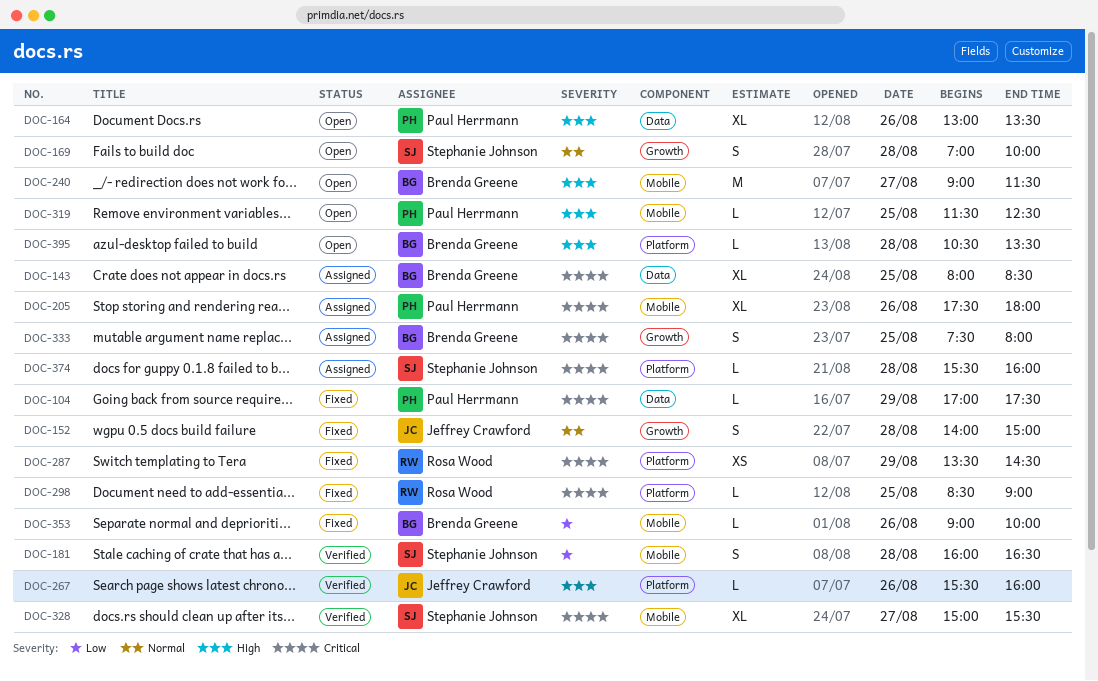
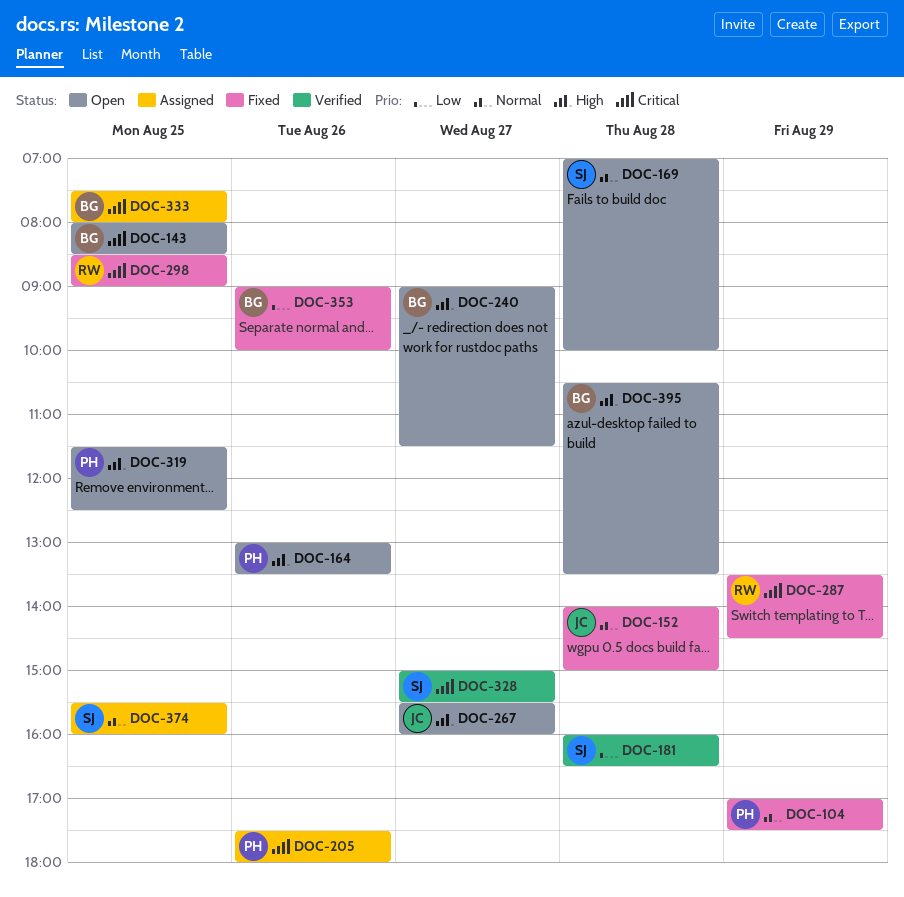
DOC-104, priority: Critical -> Normal
DOC-143, status: Assigned -> Open
DOC-267, status: Verified -> Open
DOC-267, day: Aug 26 -> Aug 27
DOC-374, priority: Critical -> Normal
DOC-374, day: Aug 28 -> Aug 25

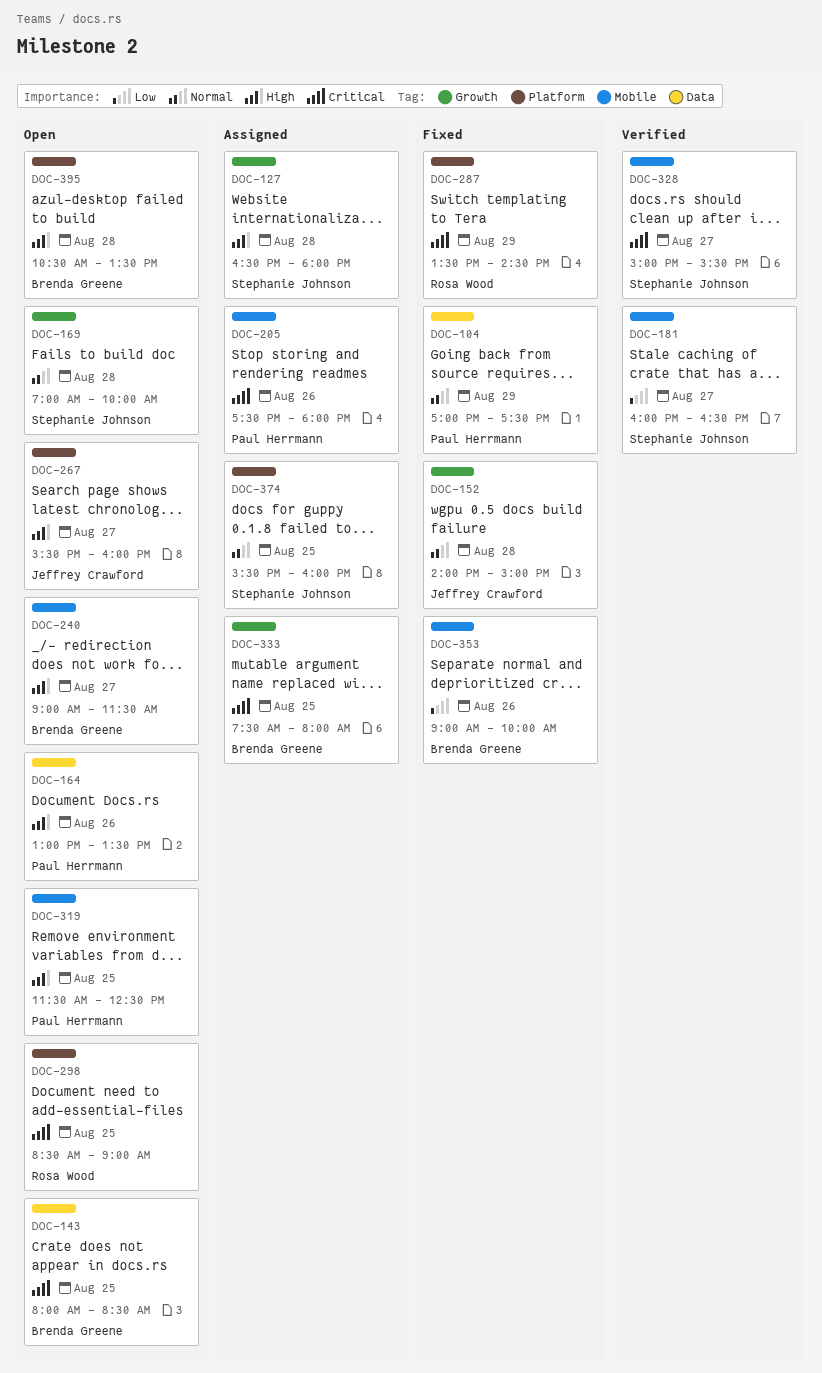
DOC-127: none -> present
DOC-181, day: Aug 28 -> Aug 27
DOC-298, status: Fixed -> Open

